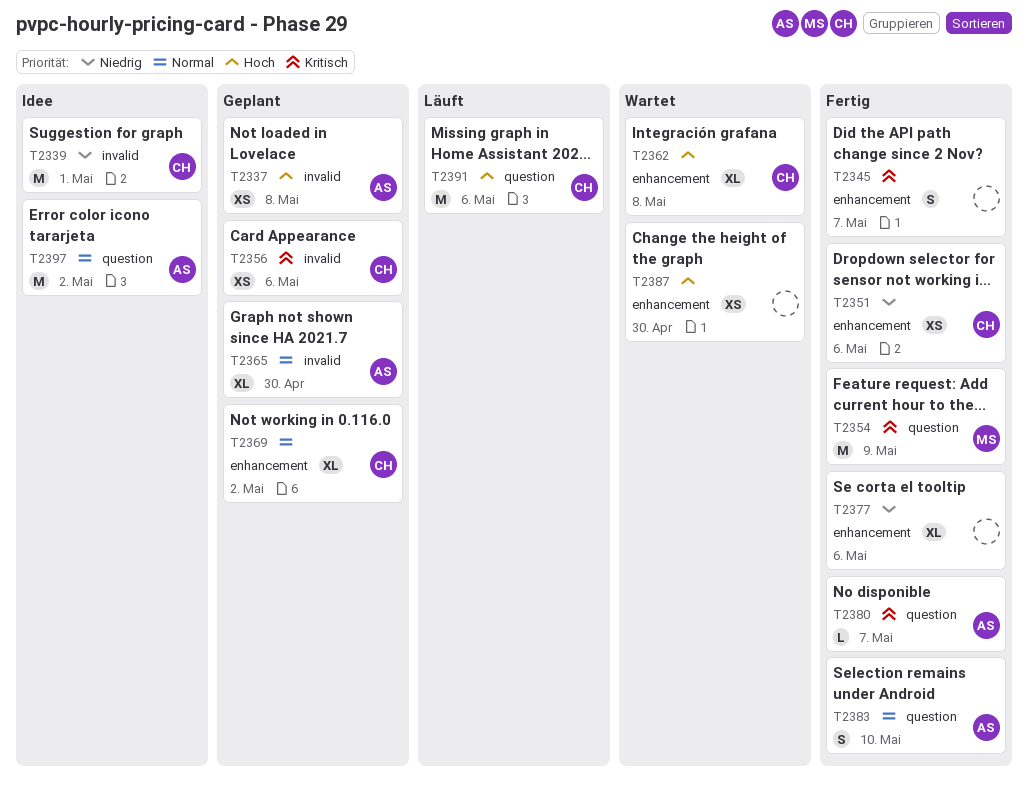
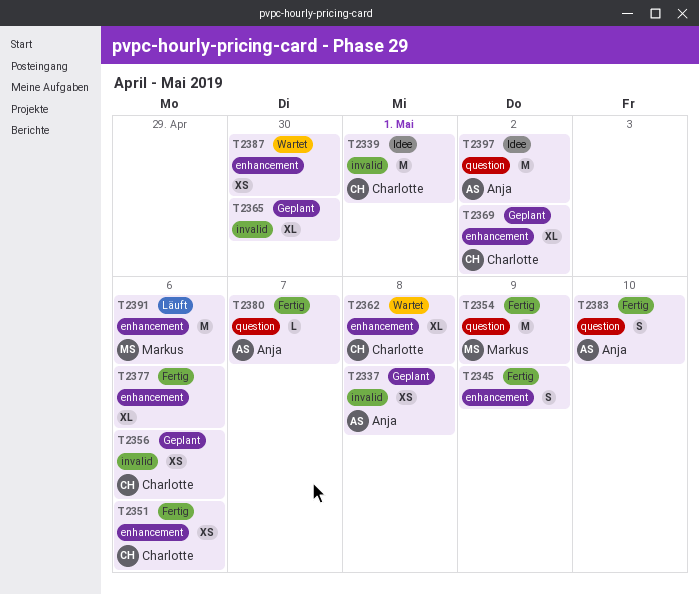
T2345, due: May 7 -> May 9
T2365, owner: Anja -> none
T2391, owner: Charlotte -> Markus
T2391, label: question -> enhancement

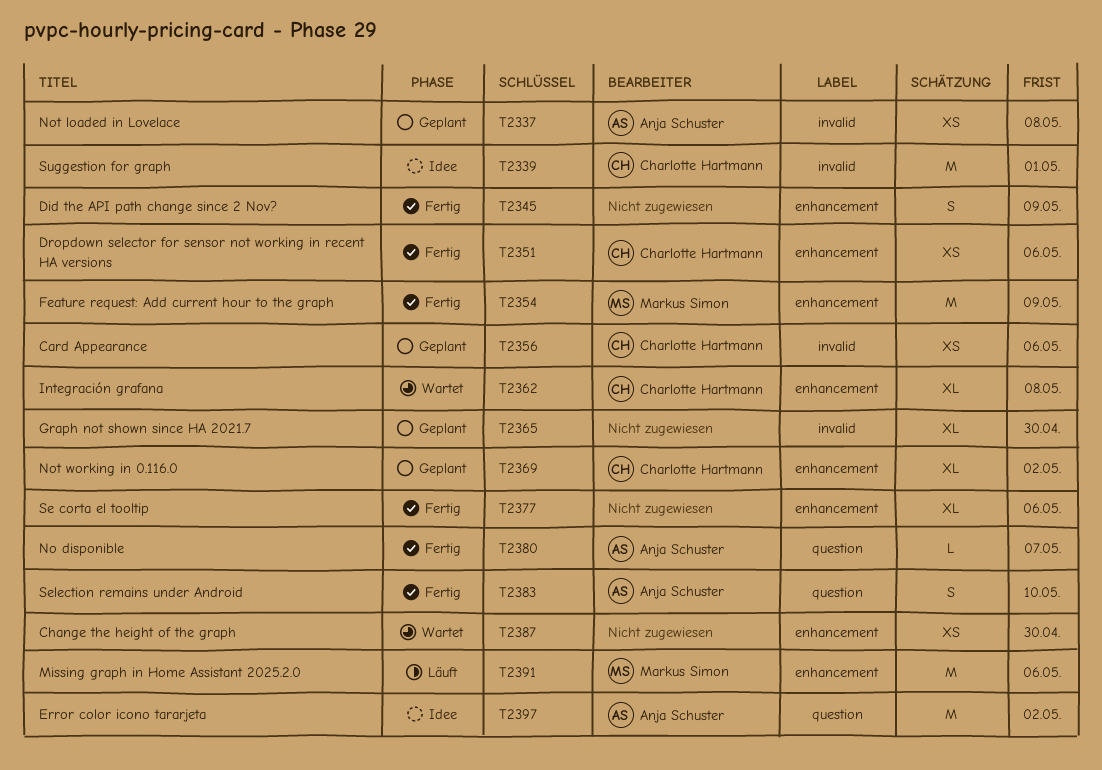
T2354, label: question -> enhancement

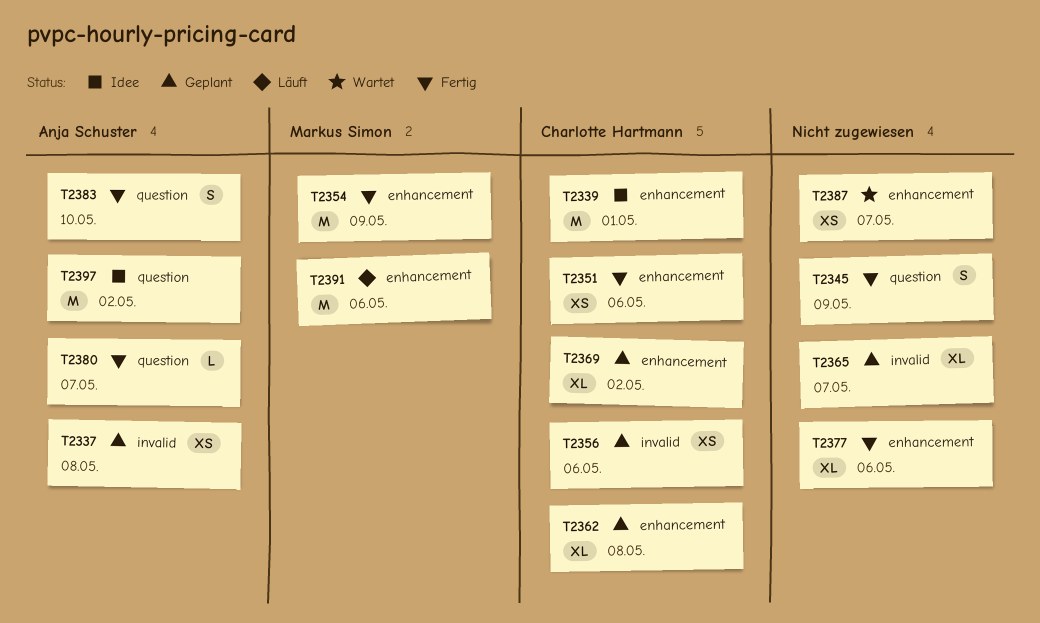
T2339, label: invalid -> enhancement
T2345, label: enhancement -> question
T2362, status: Wartet -> Geplant
T2365, due: Apr 30 -> May 7
T2387, due: Apr 30 -> May 7

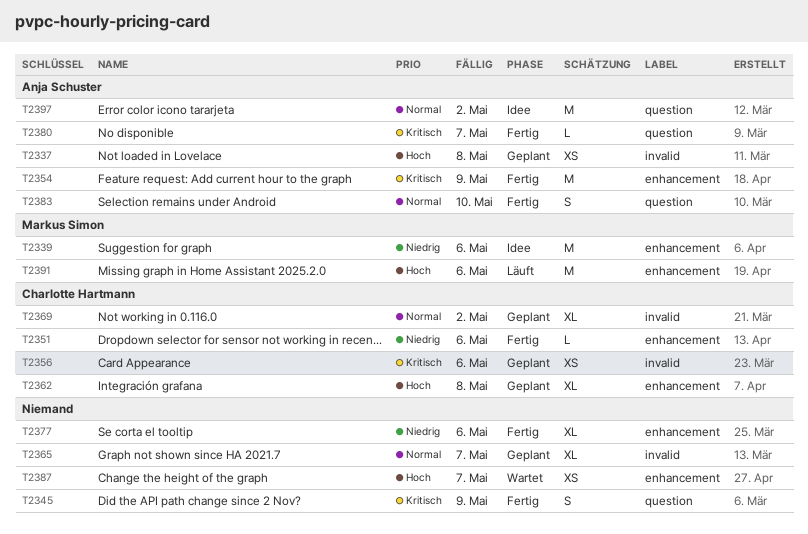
T2339, owner: Charlotte Hartmann -> Markus Simon
T2339, due: May 1 -> May 6
T2351, estimate: XS -> L
T2354, owner: Markus Simon -> Anja Schuster
T2369, label: enhancement -> invalid

